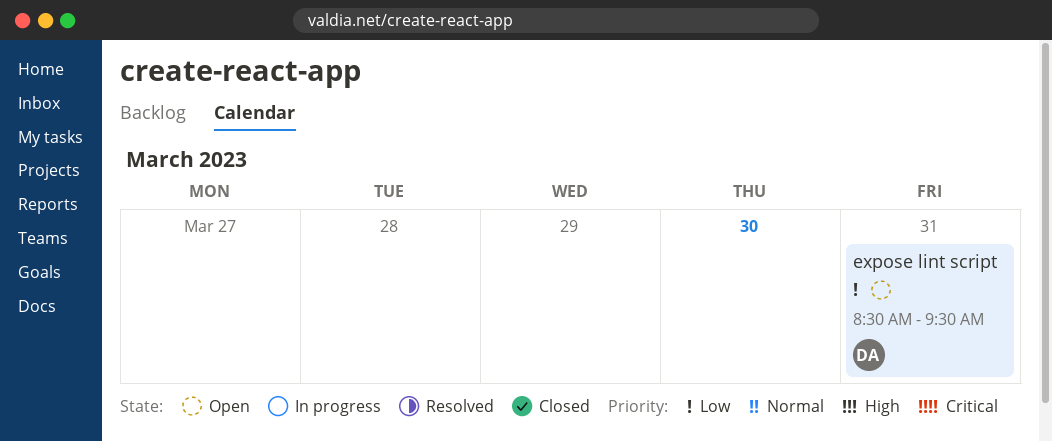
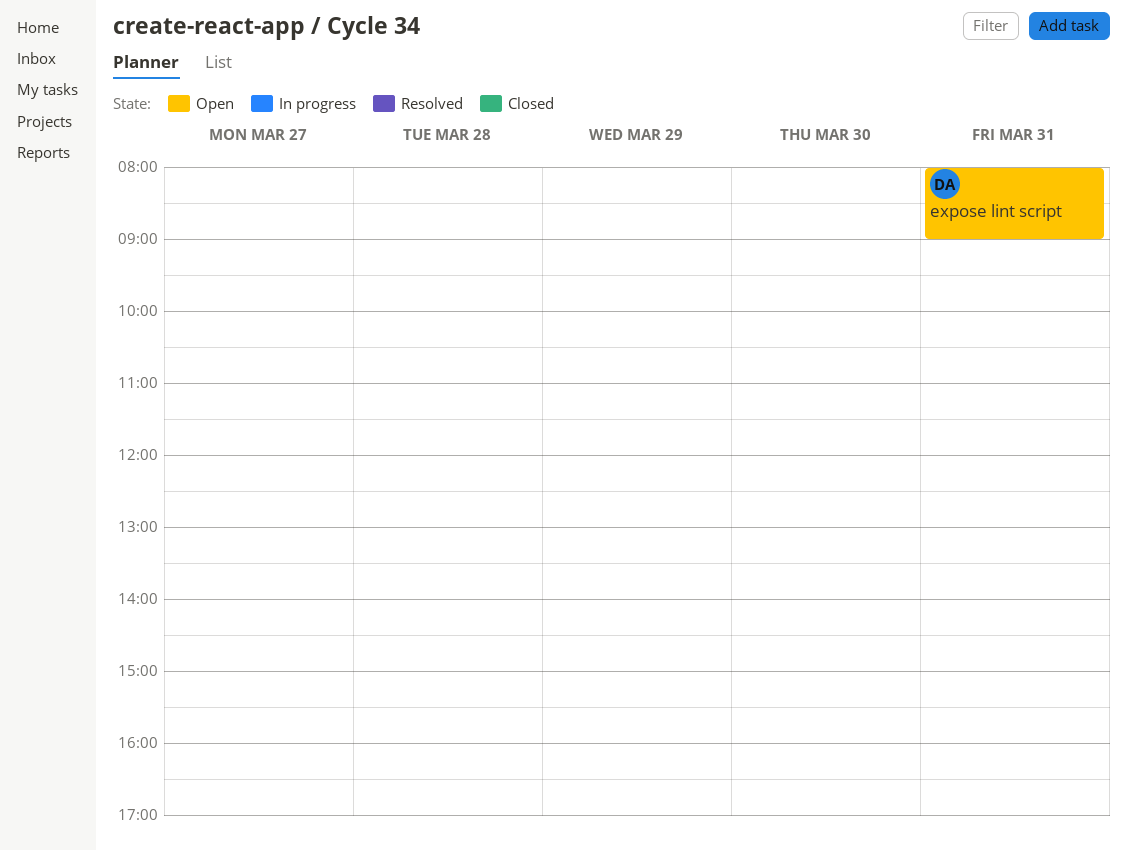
expose lint script, begins: 08:30 -> 08:00
expose lint script, ends: 09:30 -> 09:00

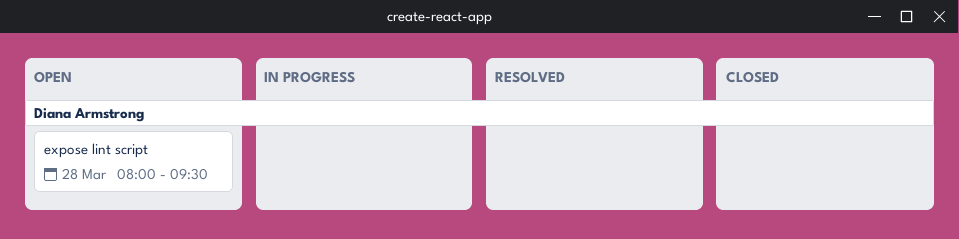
expose lint script, day: Mar 31 -> Mar 28
expose lint script, ends: 09:00 -> 09:30

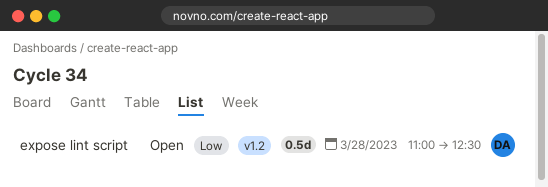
expose lint script, begins: 08:00 -> 11:00
expose lint script, ends: 09:30 -> 12:30

